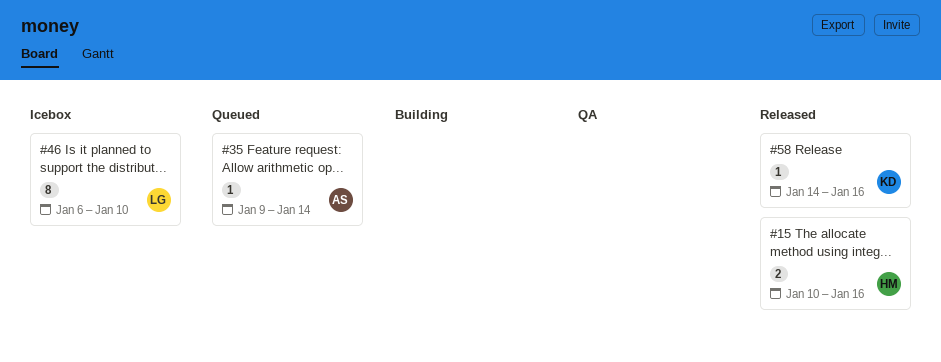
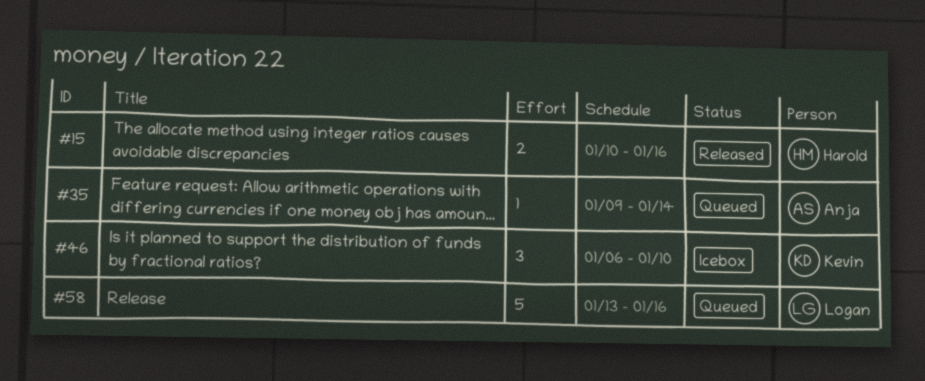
#46, owner: Logan -> Kevin
#46, estimate: 8 -> 3
#58, status: Released -> Queued
#58, owner: Kevin -> Logan
#58, estimate: 1 -> 5
#58, start: Jan 14 -> Jan 13

